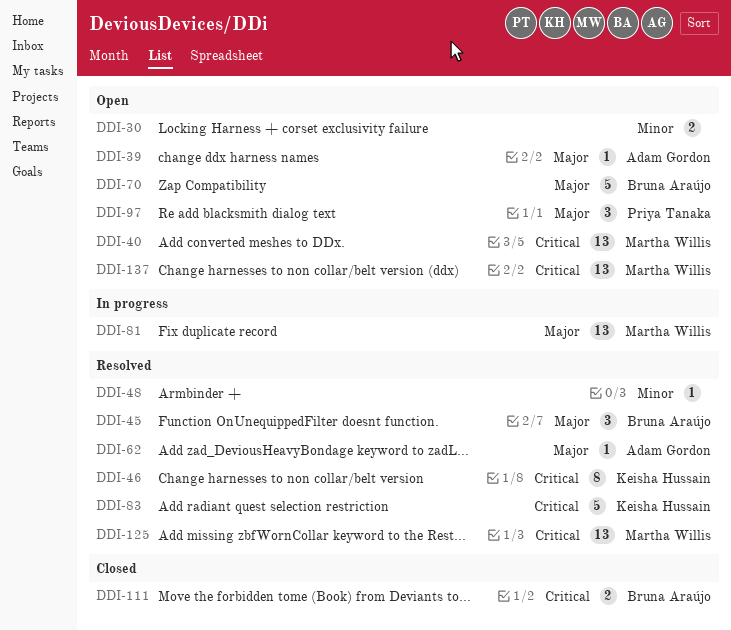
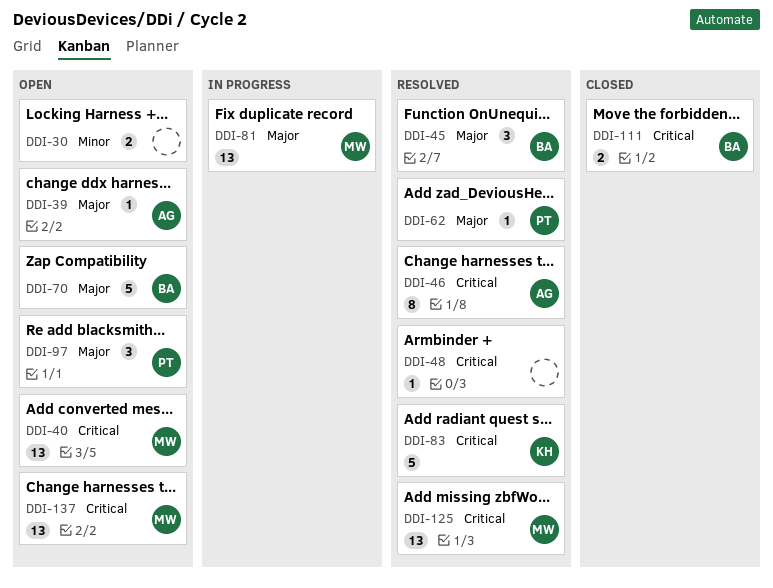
DDI-46, owner: Keisha Hussain -> Adam Gordon
DDI-48, priority: Minor -> Critical
DDI-62, owner: Adam Gordon -> Priya Tanaka

